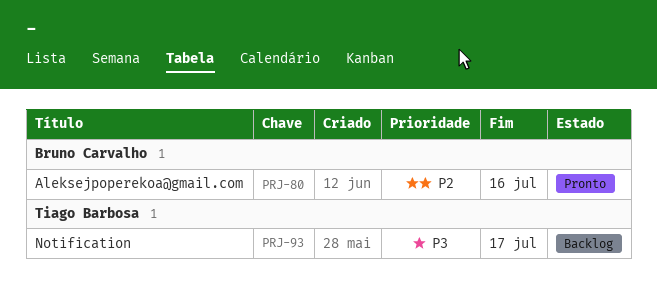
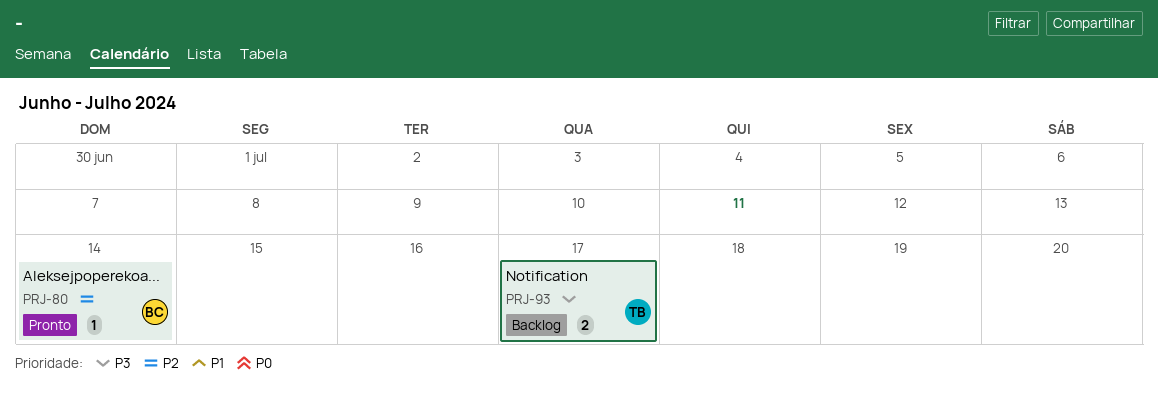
PRJ-80, due: Jul 16 -> Jul 14

